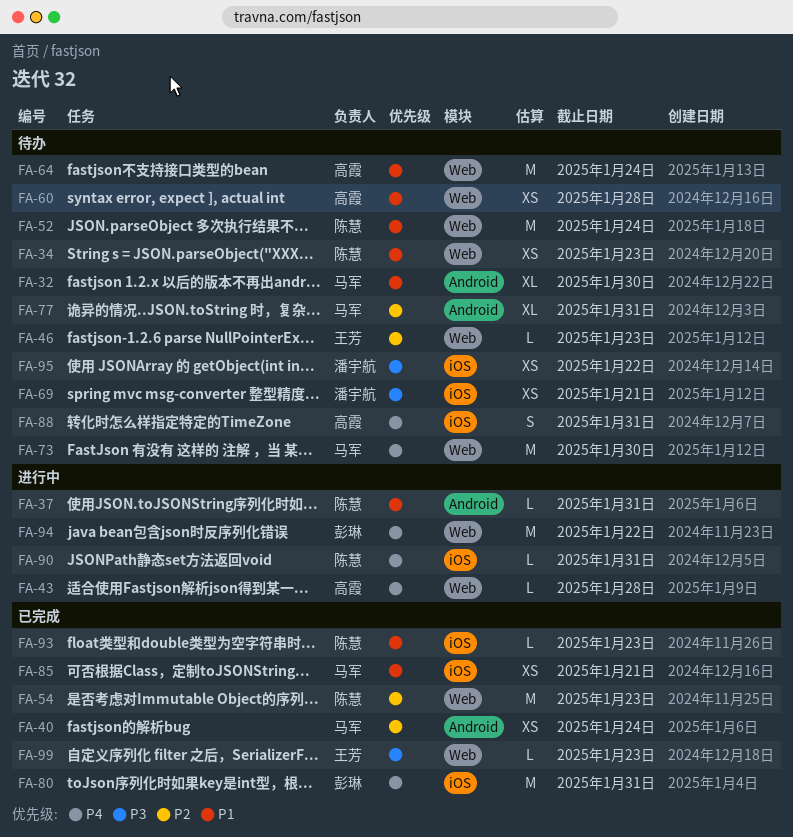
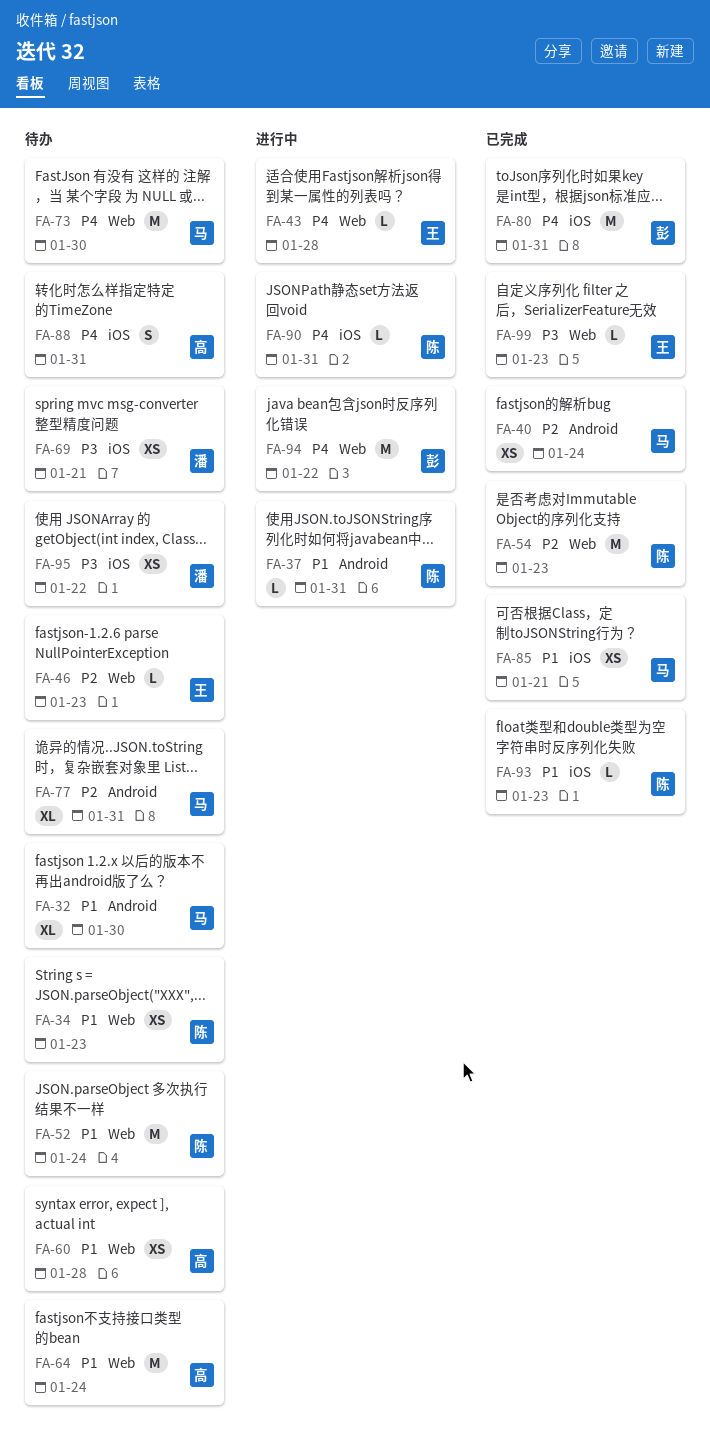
FA-43, owner: 高霞 -> 王芳

